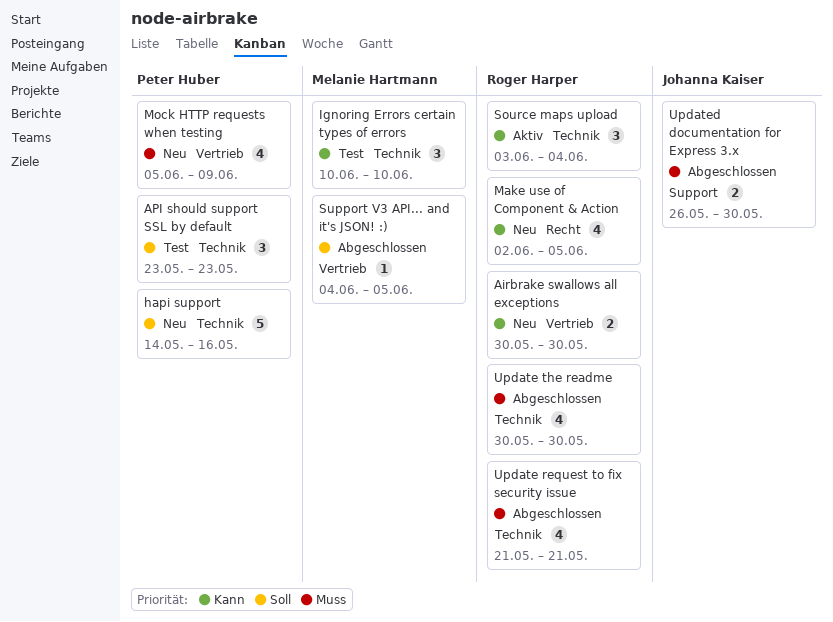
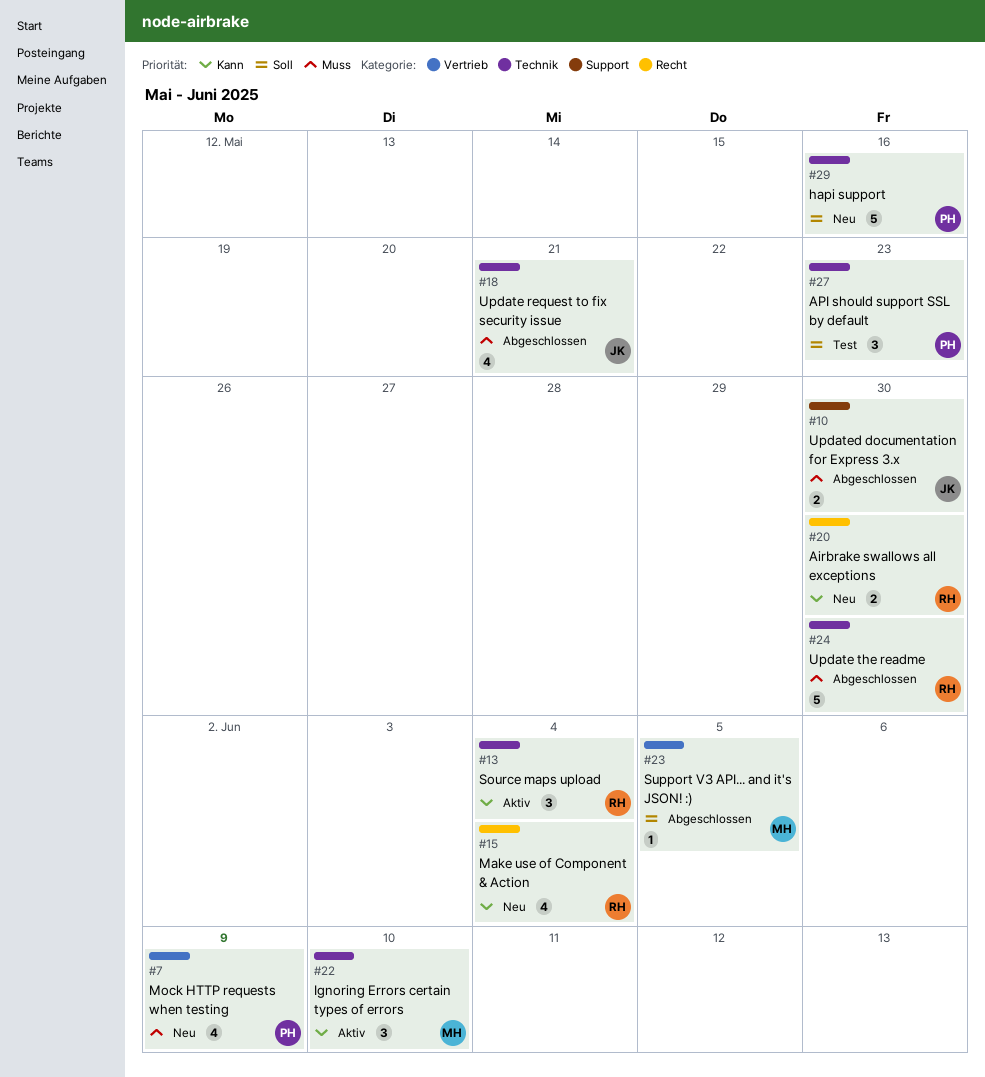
Airbrake swallows all exceptions, label: Vertrieb -> Recht
Ignoring Errors certain types of errors, status: Test -> Aktiv
Make use of Component & Action, due: Jun 5 -> Jun 4
Update request to fix security issue, owner: Roger Harper -> Johanna Kaiser
Update the readme, estimate: 4 -> 5

